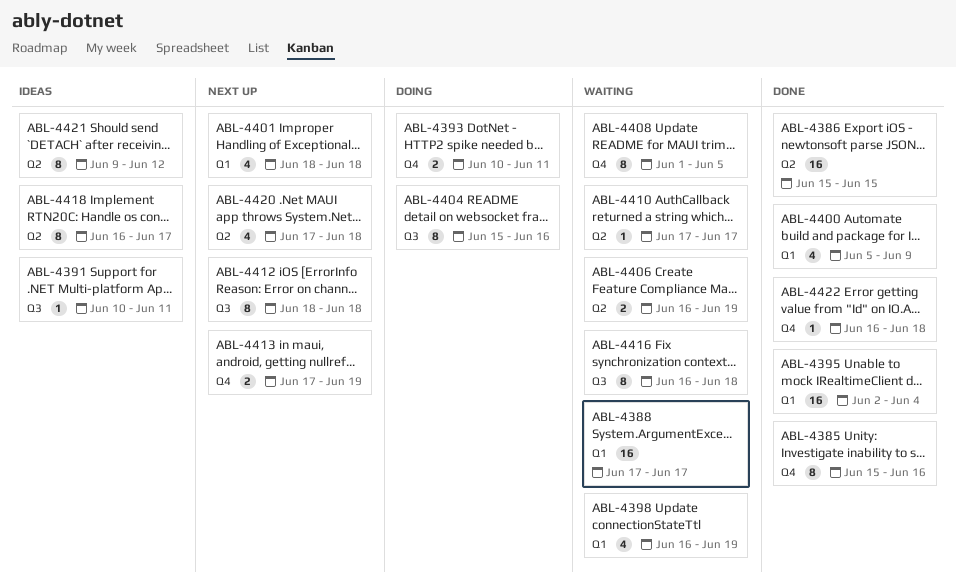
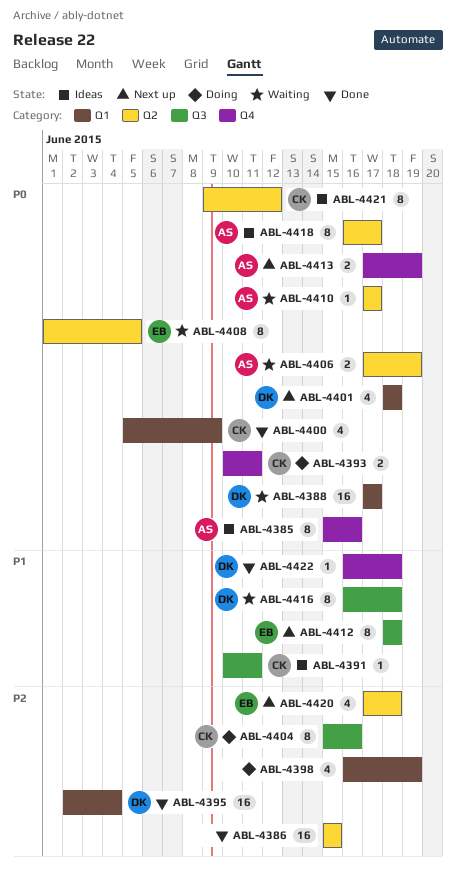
ABL-4385, status: Done -> Ideas
ABL-4398, status: Waiting -> Doing
ABL-4406, start: Jun 16 -> Jun 17
ABL-4408, label: Q4 -> Q2

